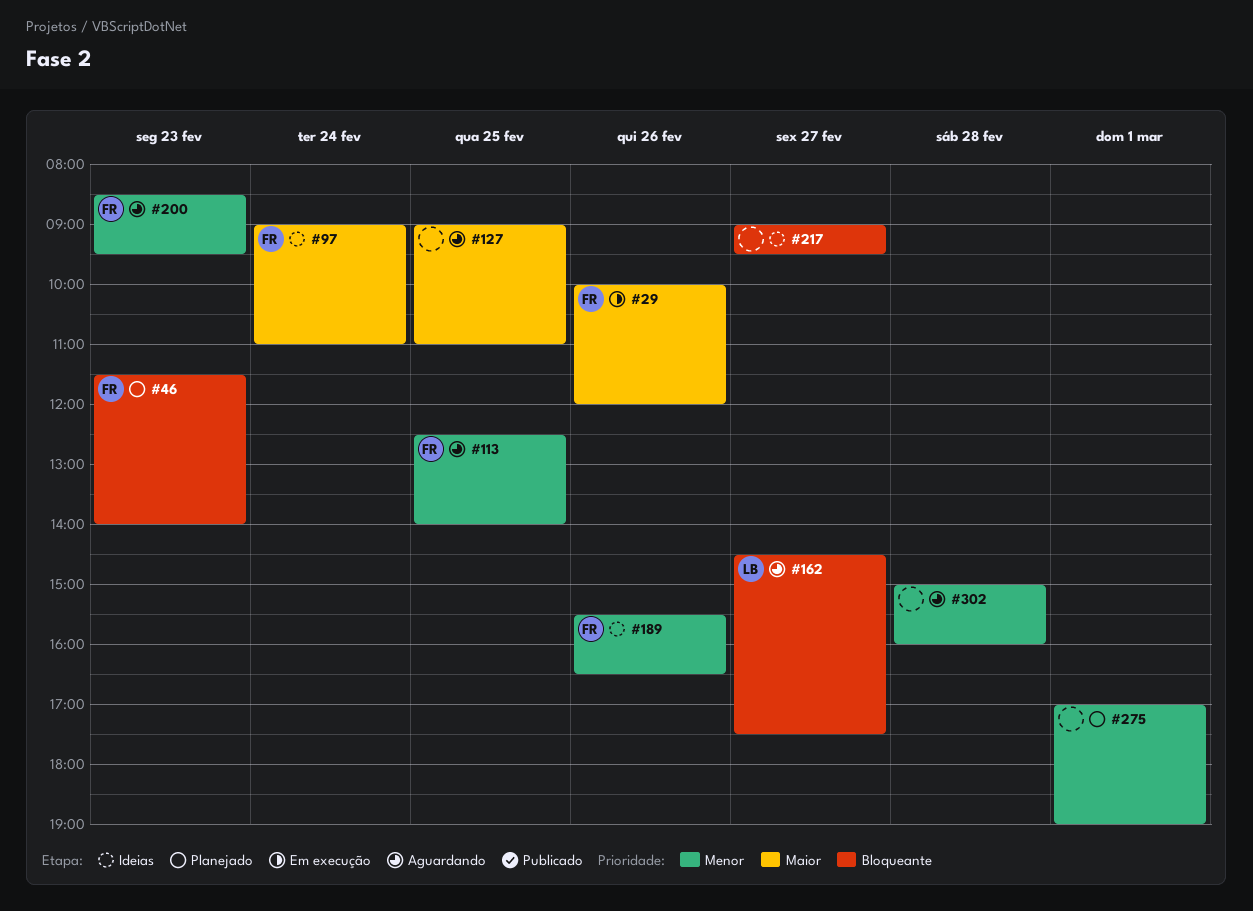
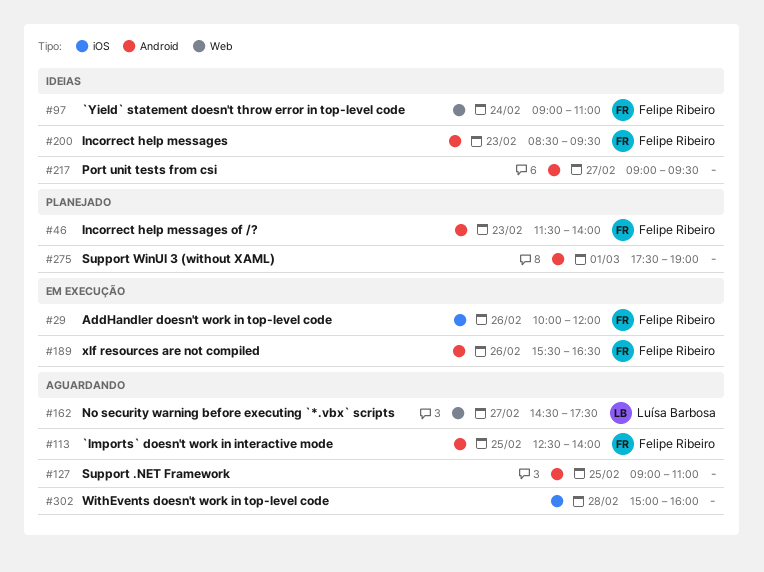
#189, status: Ideias -> Em execução
#200, status: Aguardando -> Ideias
#275, begins: 17:00 -> 17:30

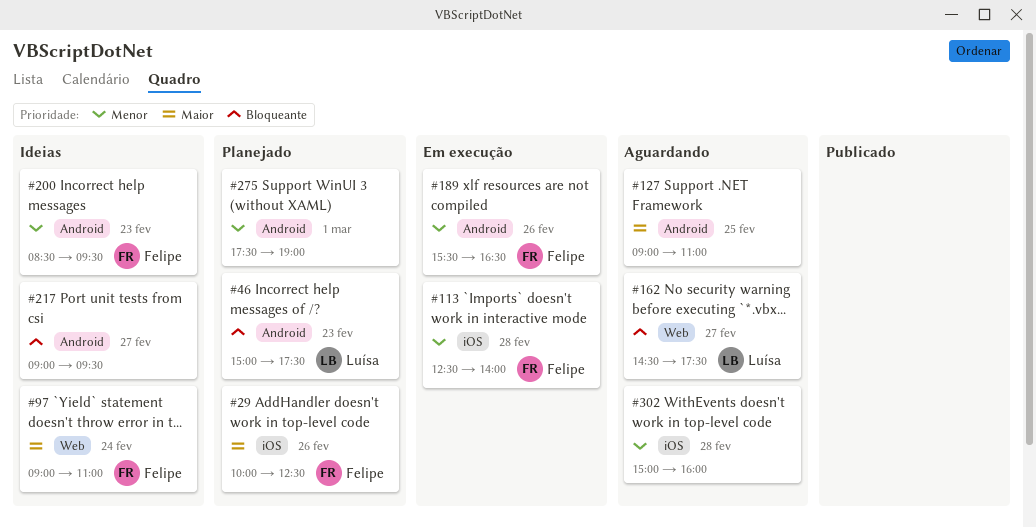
#29, status: Em execução -> Planejado
#29, ends: 12:00 -> 12:30
#46, owner: Felipe Ribeiro -> Luísa Barbosa
#46, begins: 11:30 -> 15:00
#46, ends: 14:00 -> 17:30
#113, status: Aguardando -> Em execução
#113, label: Android -> iOS
#113, day: Feb 25 -> Feb 28

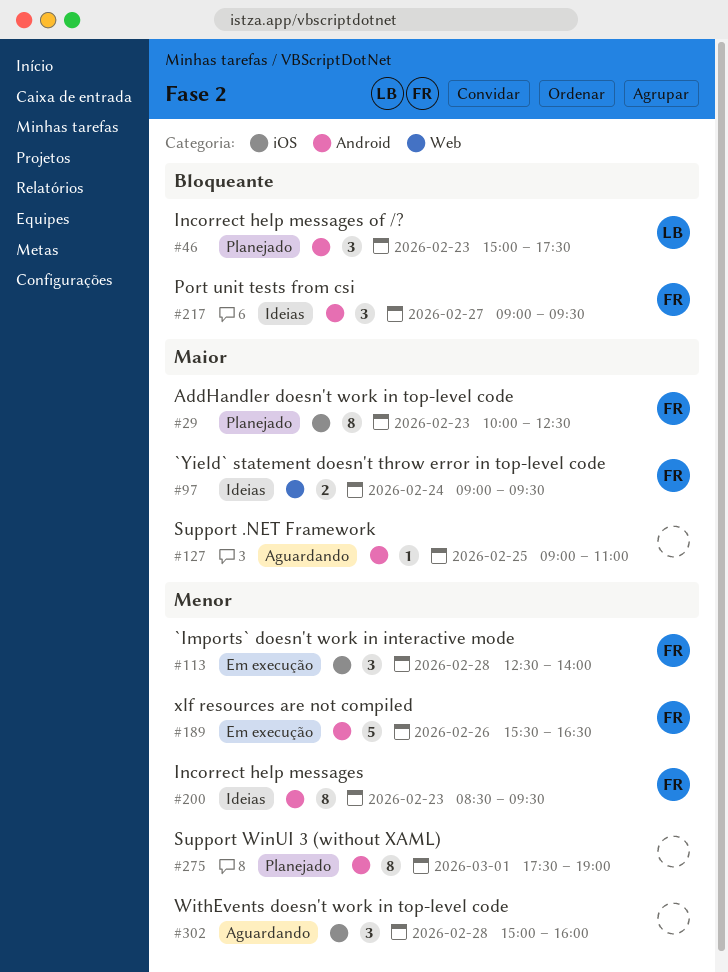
#29, day: Feb 26 -> Feb 23
#97, ends: 11:00 -> 09:30
#162: present -> none
#217, owner: none -> Felipe

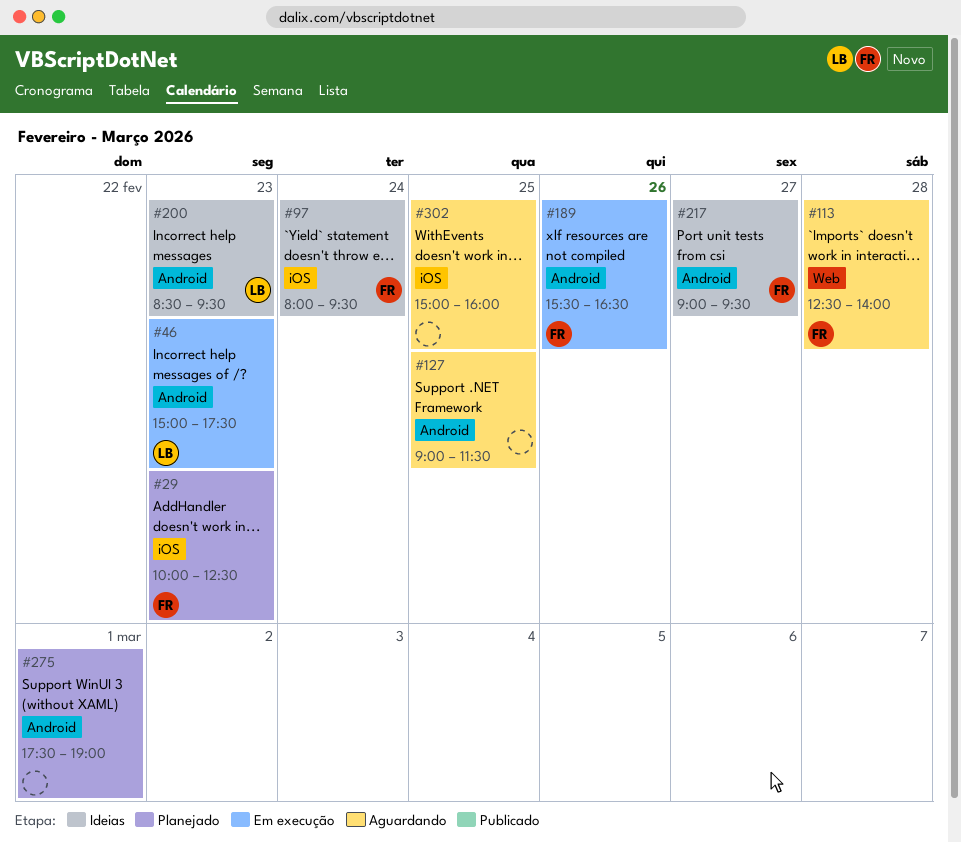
#46, status: Planejado -> Em execução
#97, label: Web -> iOS
#97, begins: 09:00 -> 08:00
#113, status: Em execução -> Aguardando
#113, label: iOS -> Web
#127, ends: 11:00 -> 11:30
#200, owner: FR -> LB
#302, day: Feb 28 -> Feb 25

